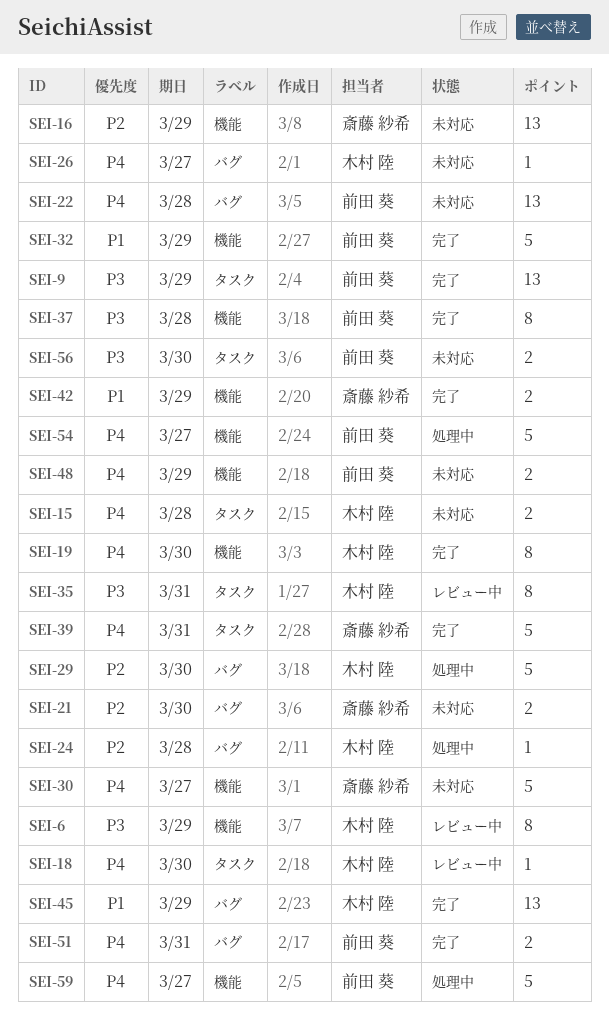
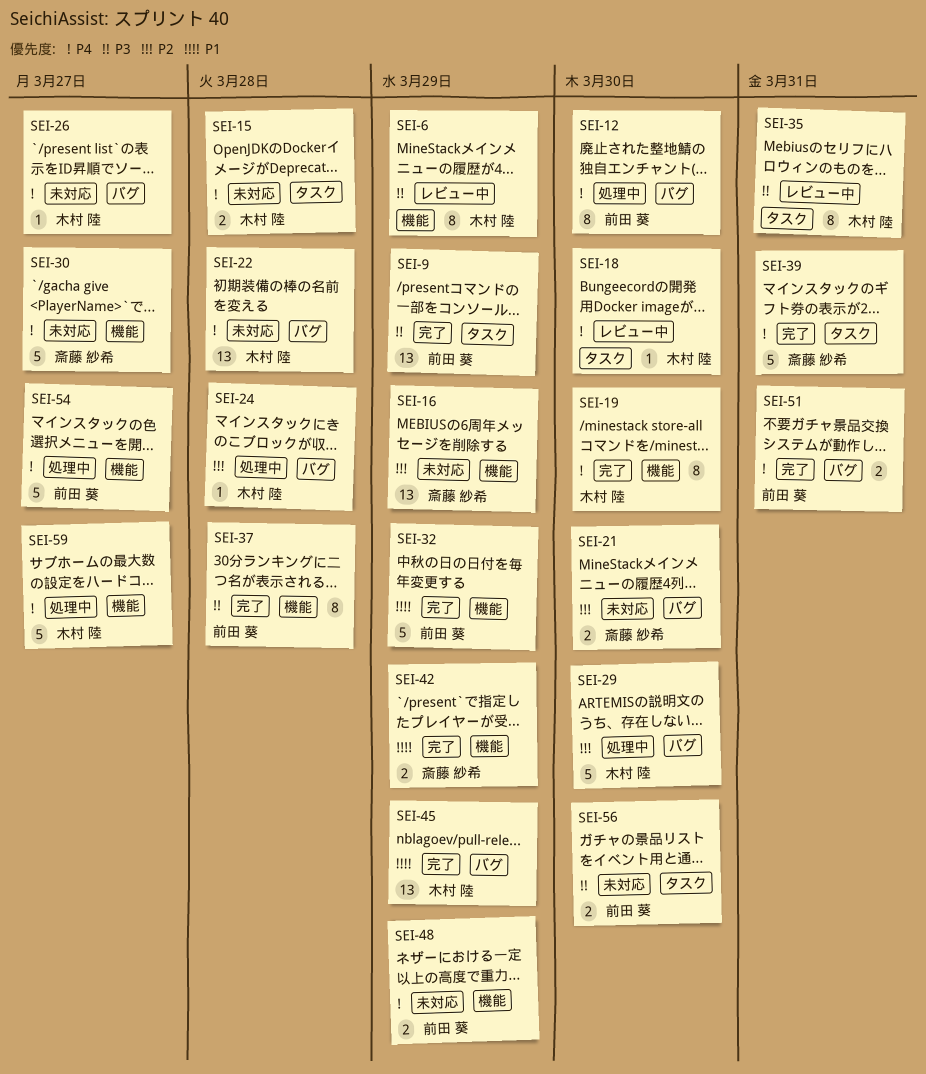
SEI-12: none -> present
SEI-22, owner: 前田 葵 -> 木村 陸
SEI-59, owner: 前田 葵 -> 木村 陸

